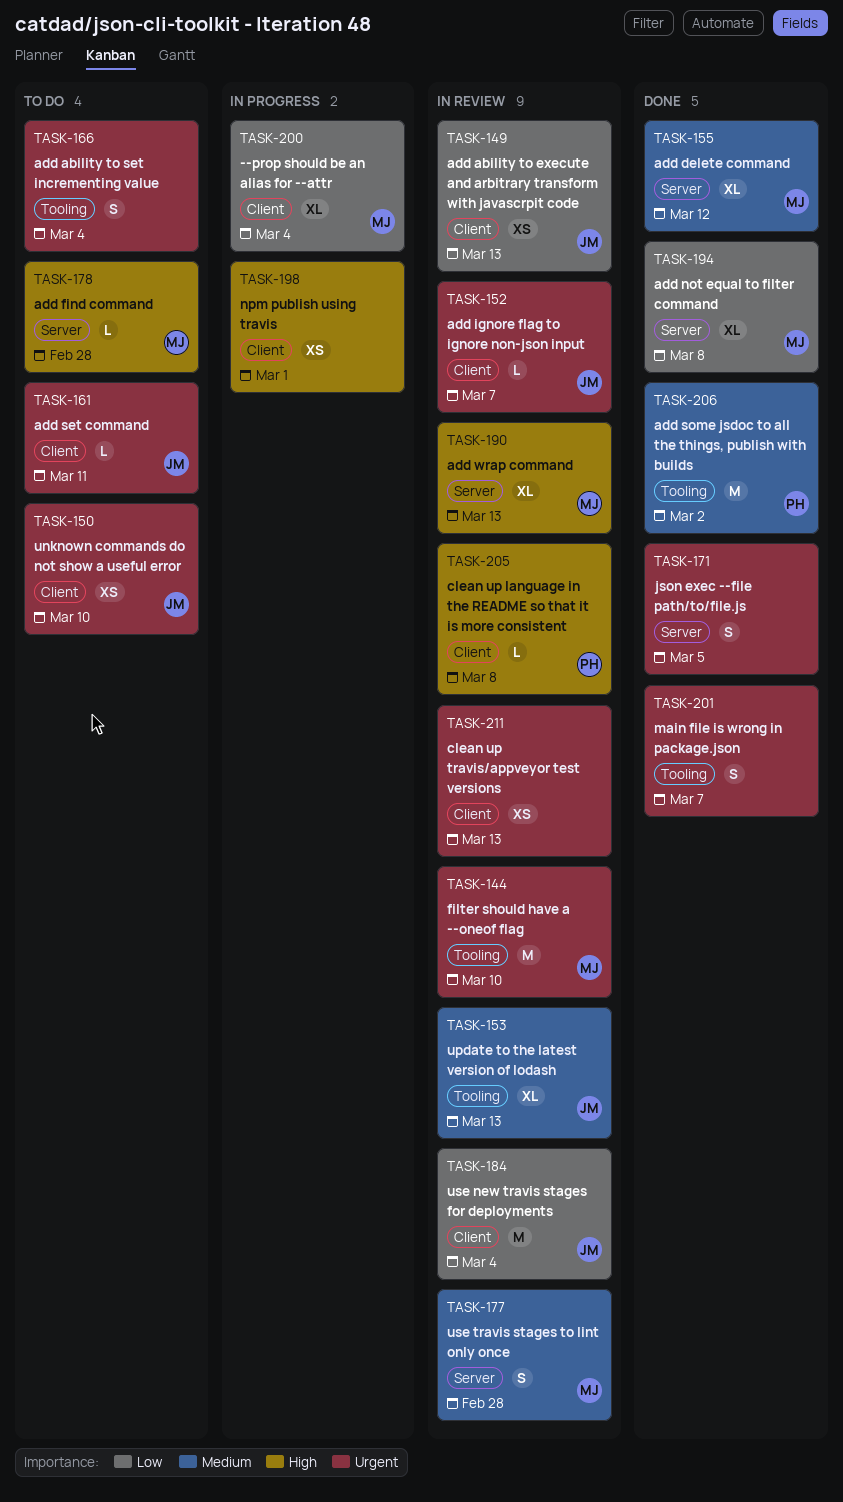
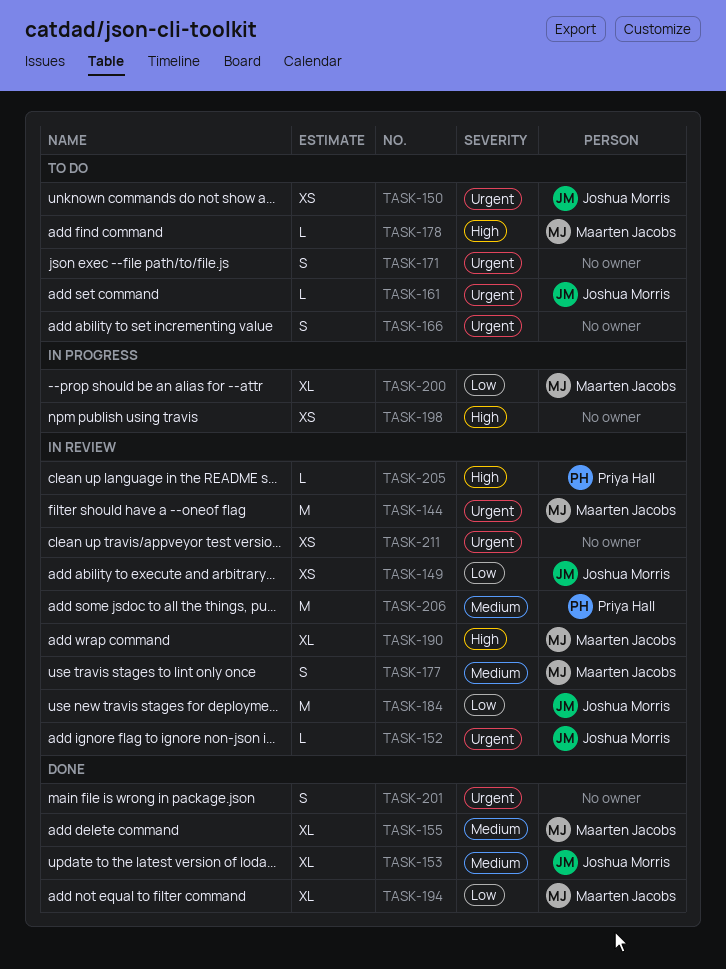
TASK-153, status: In review -> Done
TASK-171, status: Done -> To do
TASK-206, status: Done -> In review

